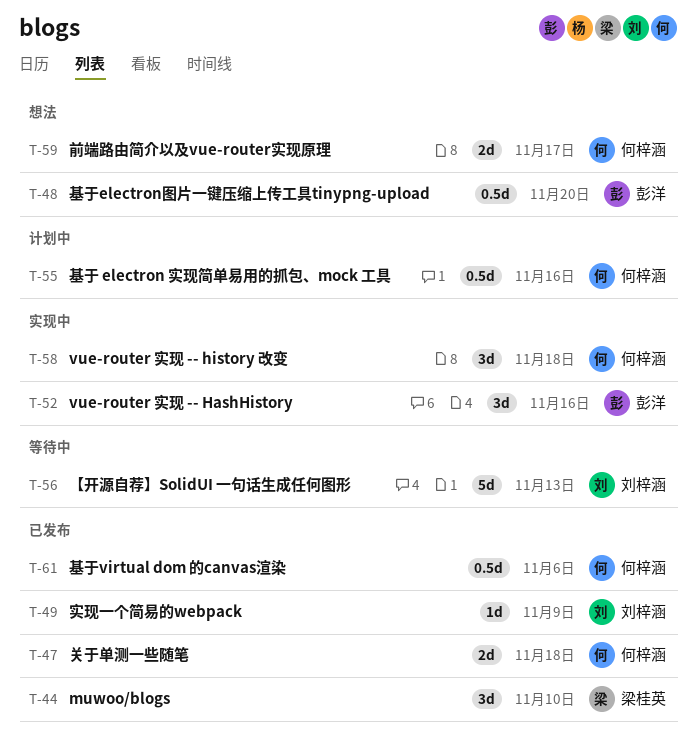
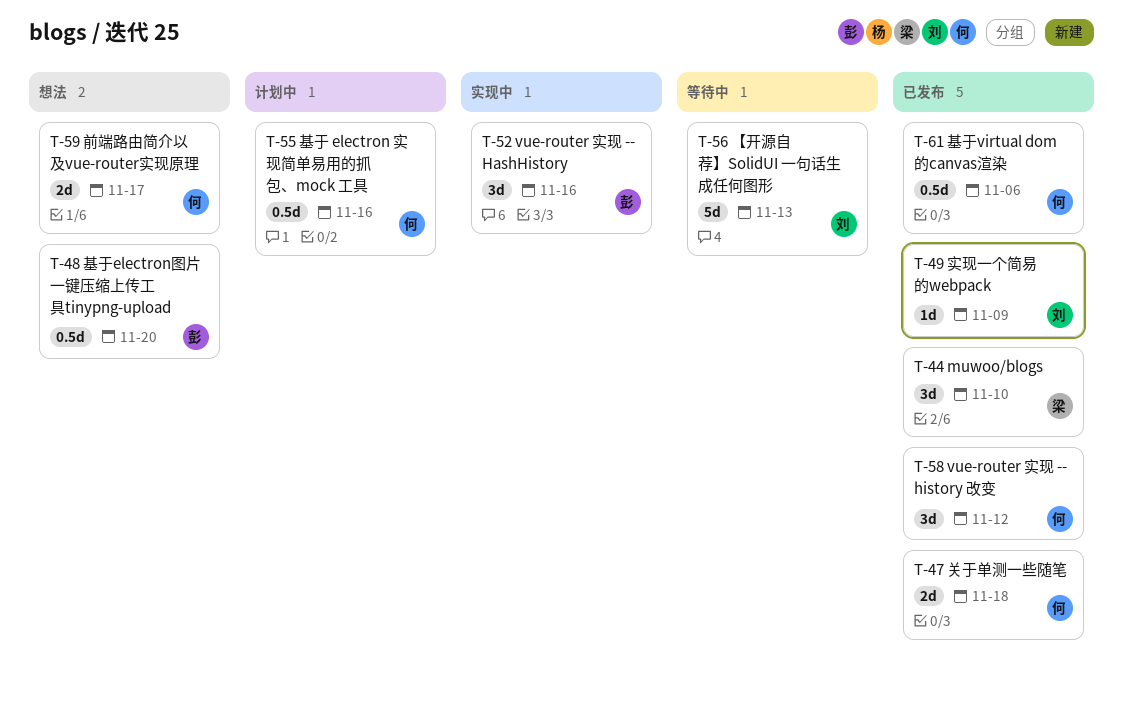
T-58, status: 实现中 -> 已发布
T-58, due: Nov 18 -> Nov 12

